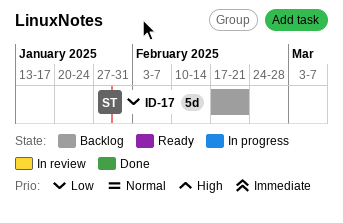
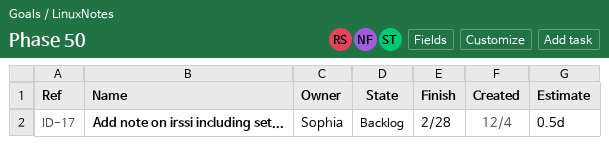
ID-17, estimate: 5d -> 0.5d
ID-17, due: Feb 21 -> Feb 28

